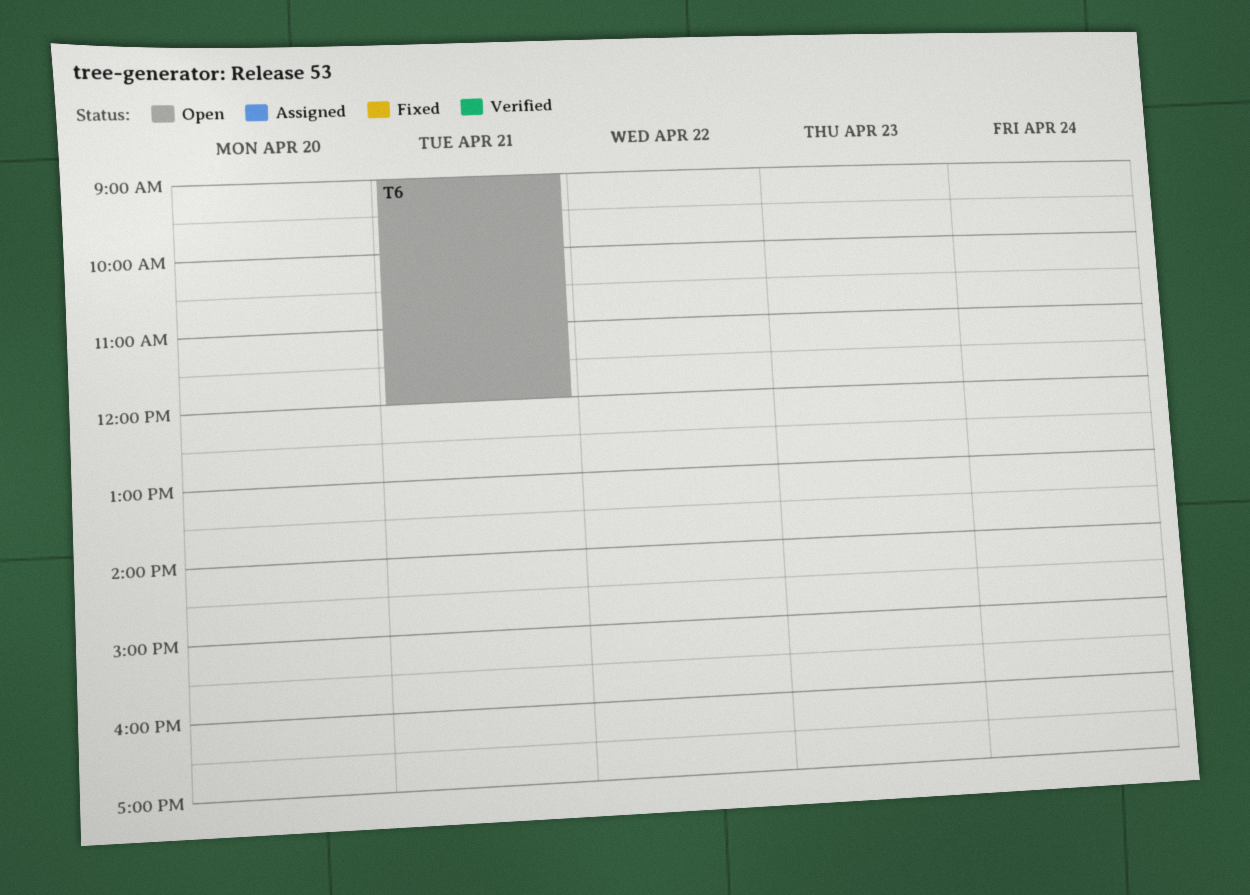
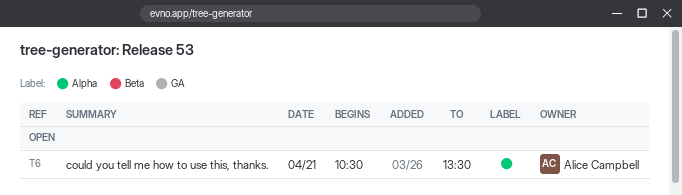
T6, begins: 09:00 -> 10:30
T6, ends: 12:00 -> 13:30

